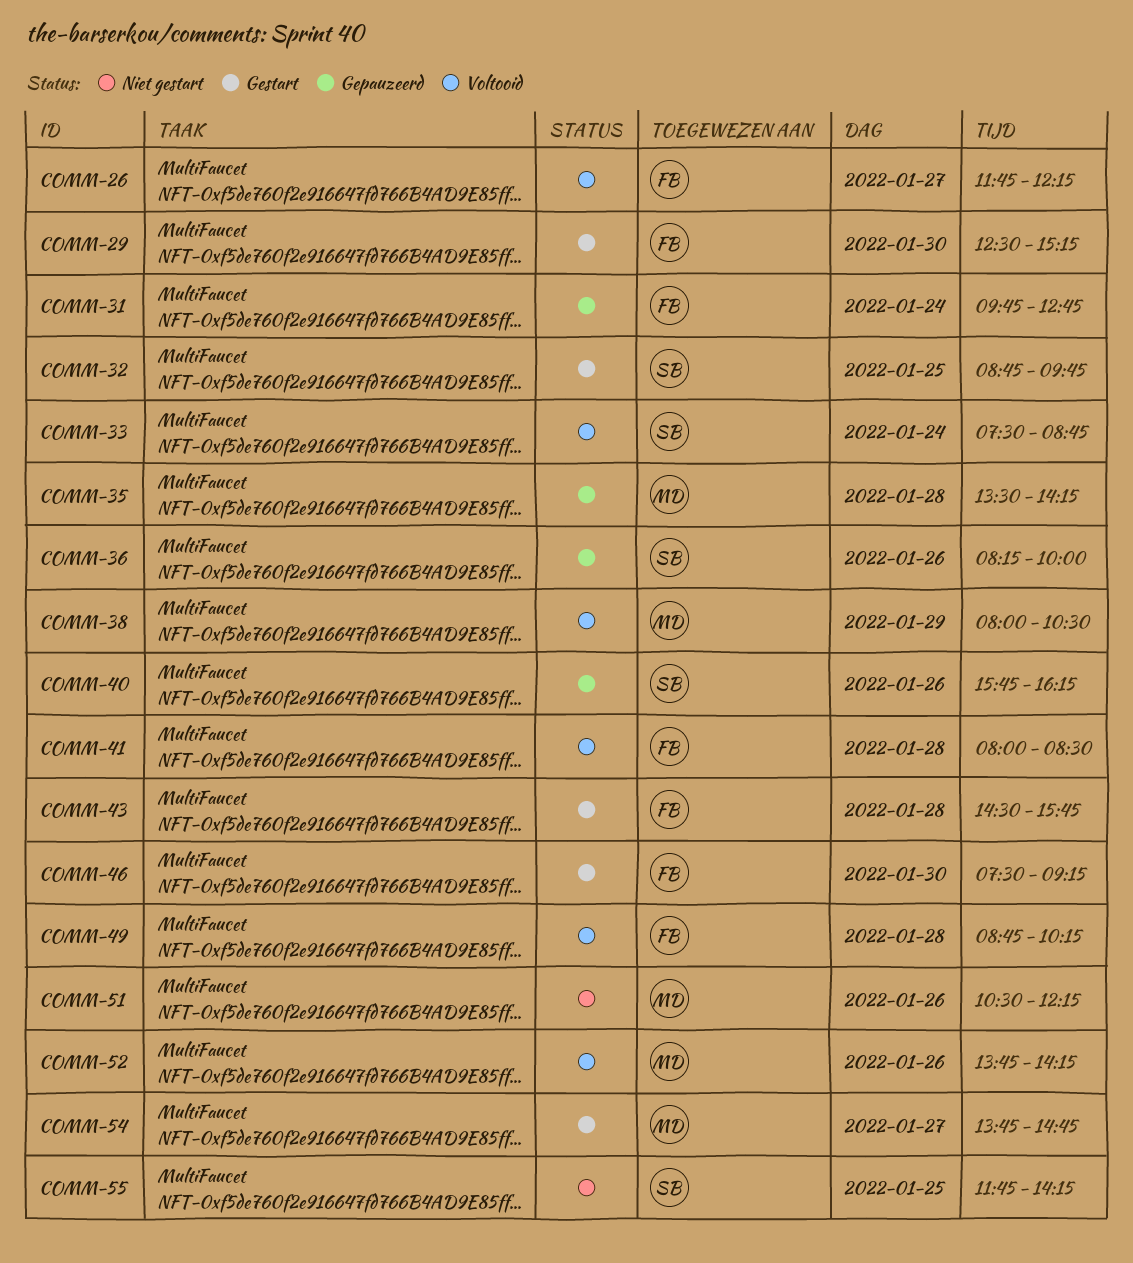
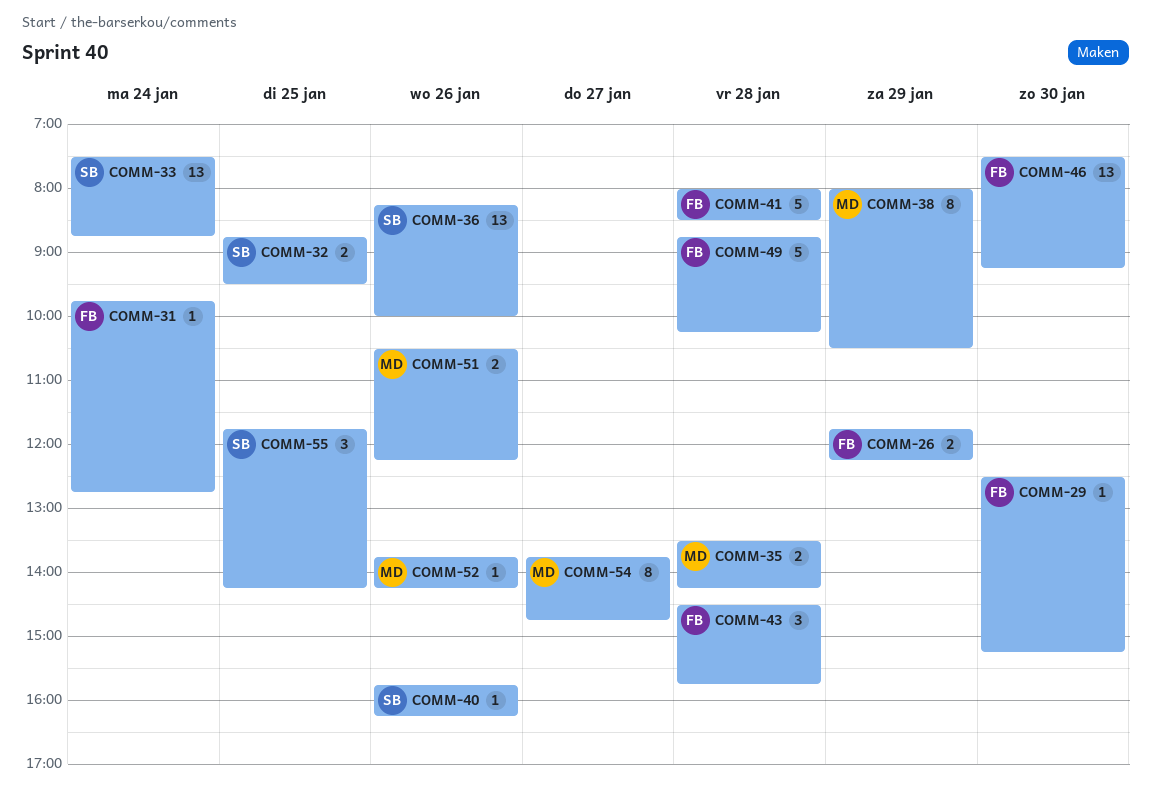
COMM-26, day: Jan 27 -> Jan 29
COMM-32, ends: 09:45 -> 09:30

